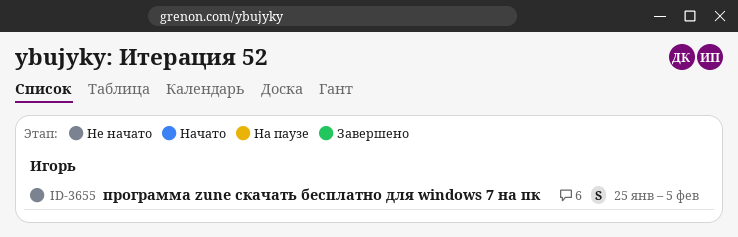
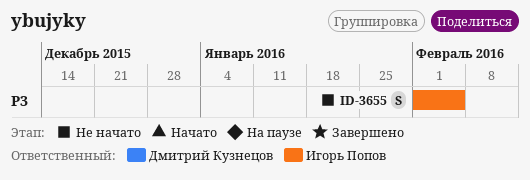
ID-3655, start: Jan 25 -> Feb 1

